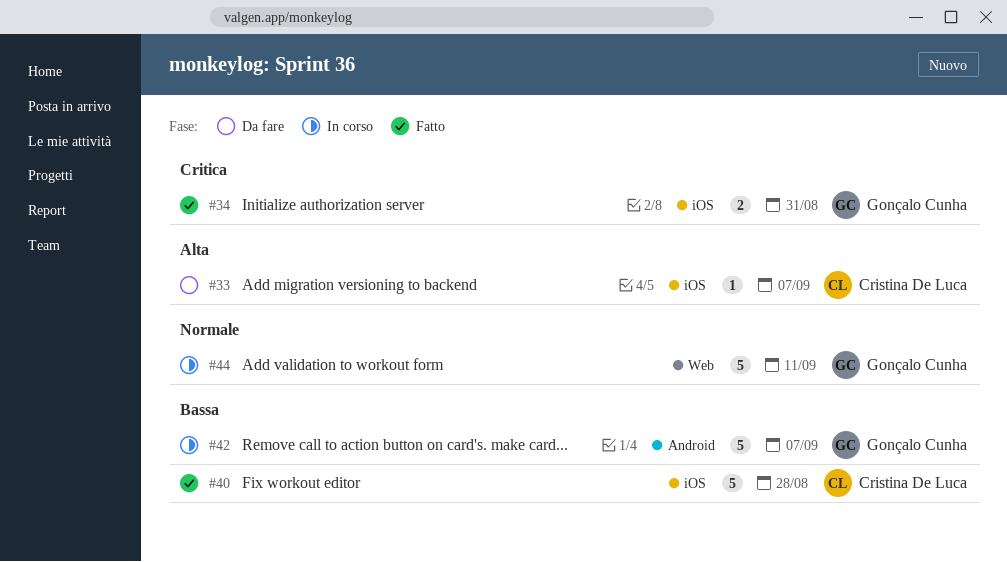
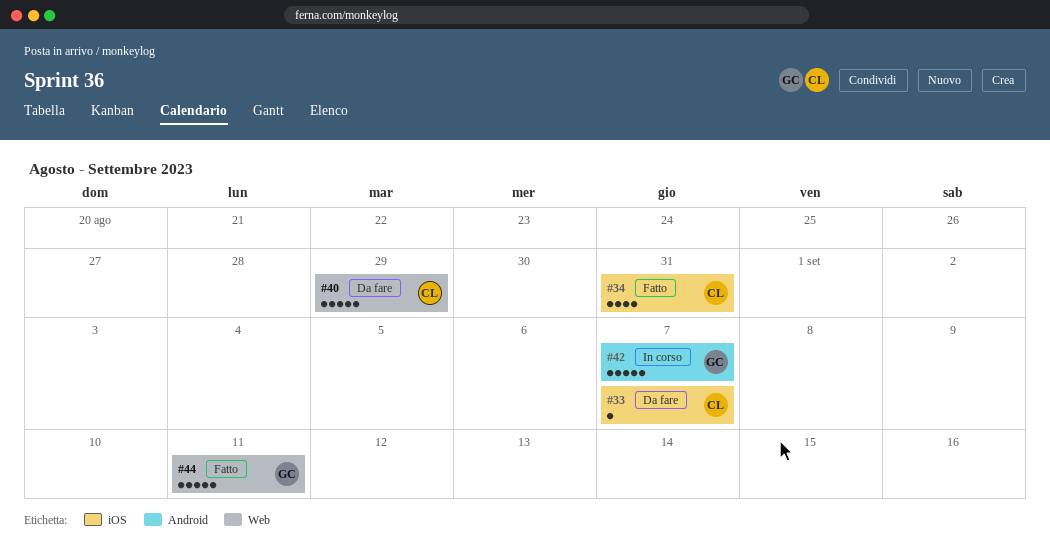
#34, owner: Gonçalo Cunha -> Cristina De Luca
#34, estimate: 2 -> 4
#40, status: Fatto -> Da fare
#40, label: iOS -> Web
#40, due: Aug 28 -> Aug 29
#44, status: In corso -> Fatto

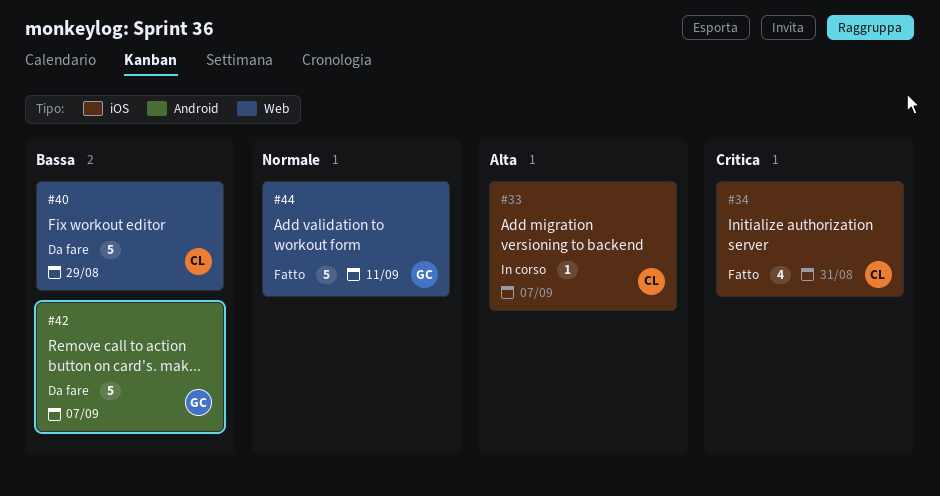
#33, status: Da fare -> In corso
#42, status: In corso -> Da fare

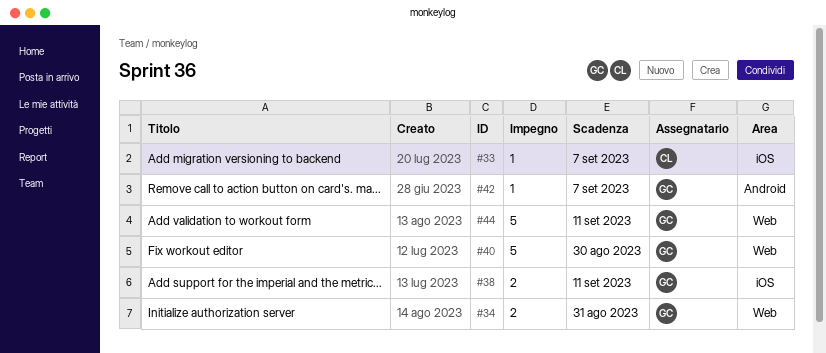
#34, owner: CL -> GC
#34, label: iOS -> Web
#34, estimate: 4 -> 2
#38: none -> present
#40, owner: CL -> GC
#40, due: Aug 29 -> Aug 30
#42, estimate: 5 -> 1

